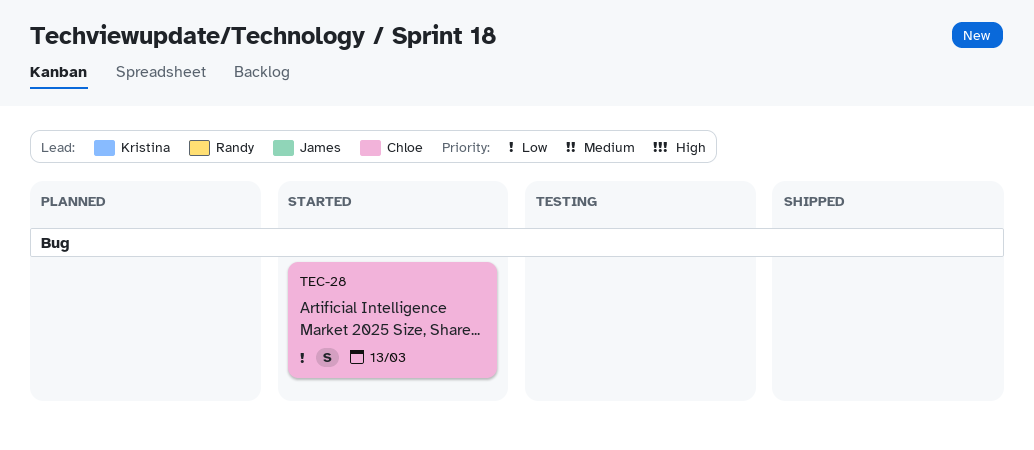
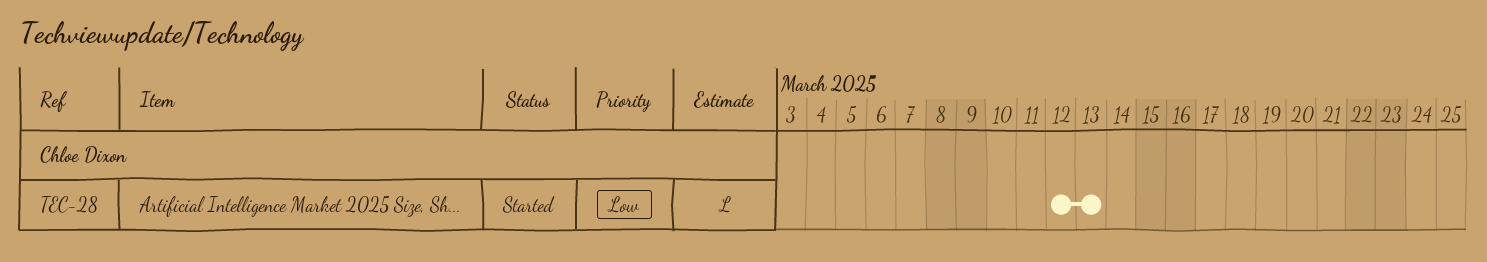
TEC-28, estimate: S -> L

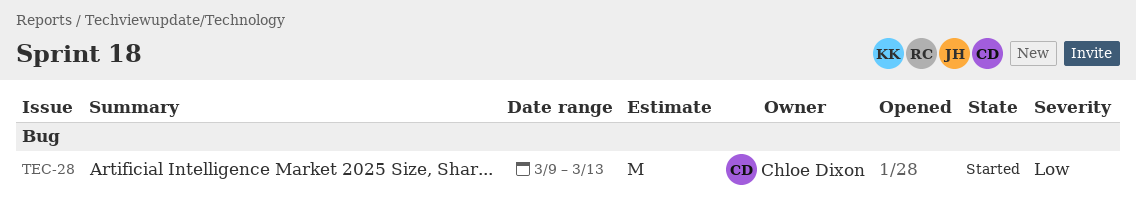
TEC-28, estimate: L -> M
TEC-28, start: Mar 12 -> Mar 9

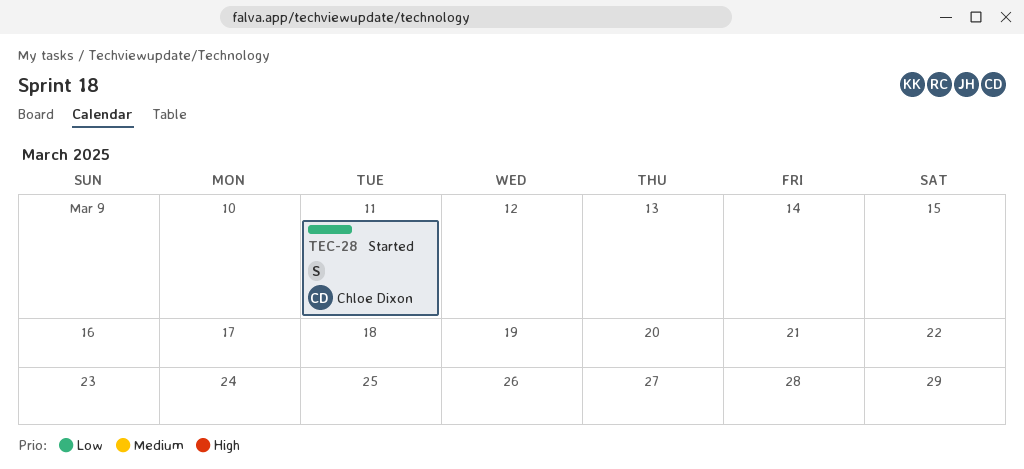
TEC-28, estimate: M -> S
TEC-28, due: Mar 13 -> Mar 11

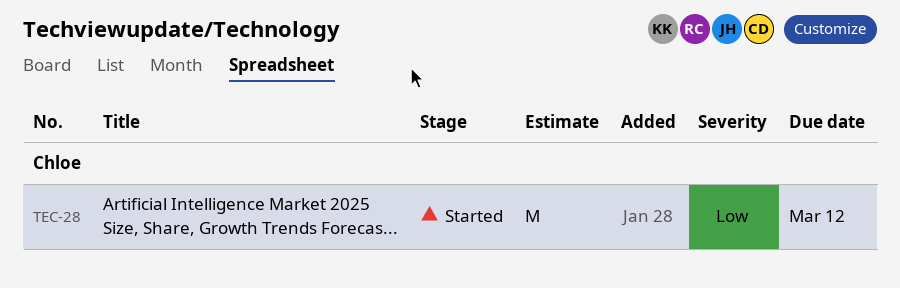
TEC-28, estimate: S -> M
TEC-28, due: Mar 11 -> Mar 12

